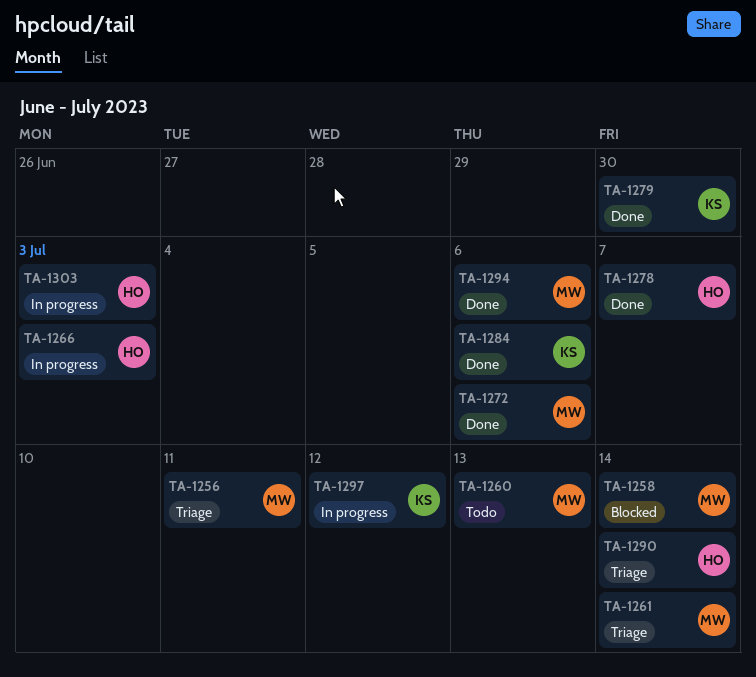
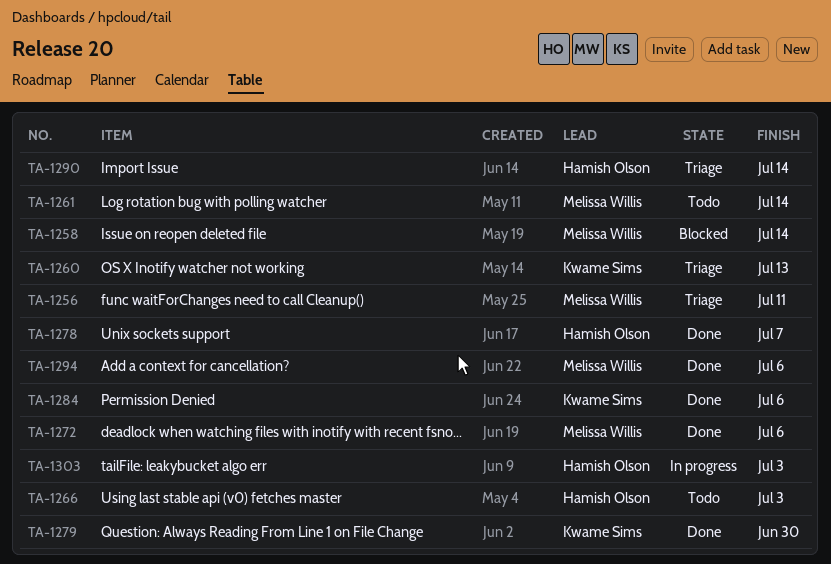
TA-1260, status: Todo -> Triage
TA-1260, owner: Melissa Willis -> Kwame Sims
TA-1261, status: Triage -> Todo
TA-1266, status: In progress -> Todo
TA-1297: present -> none

